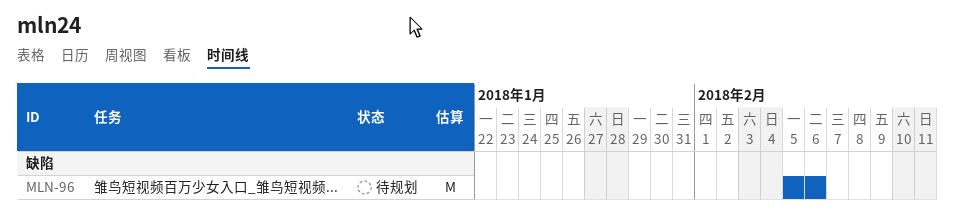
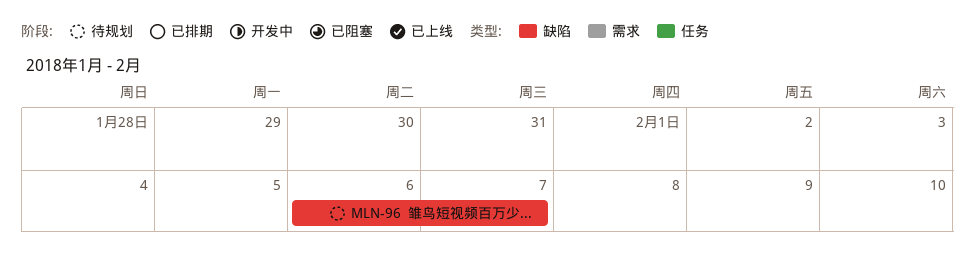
MLN-96, start: Feb 5 -> Feb 6
MLN-96, due: Feb 6 -> Feb 7

